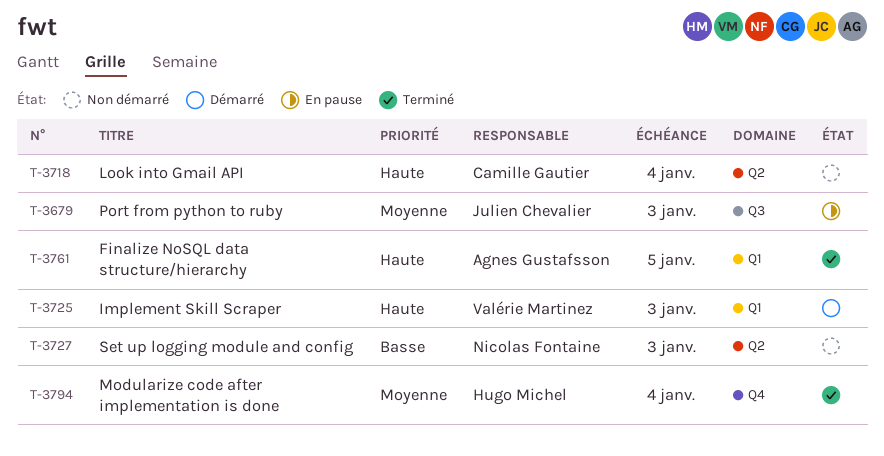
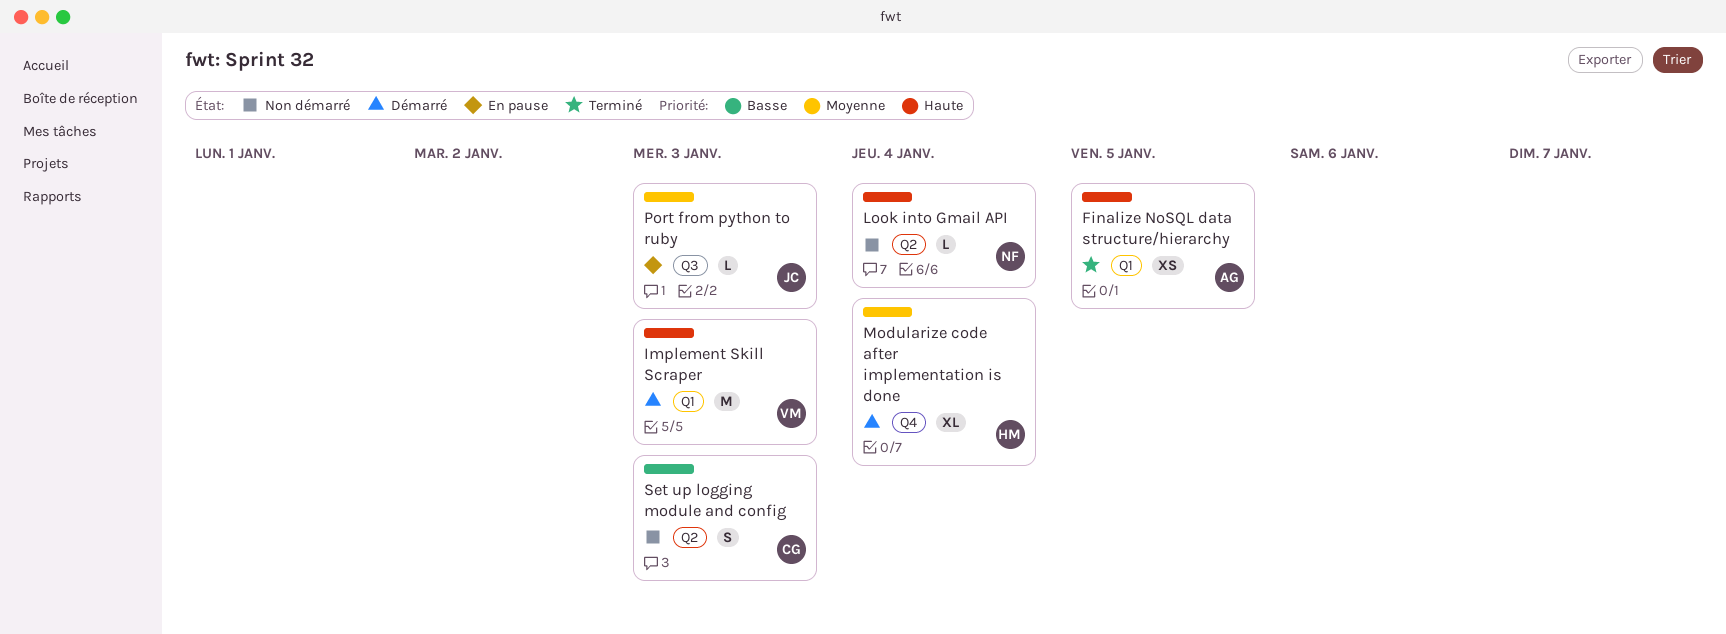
Look into Gmail API, owner: Camille Gautier -> Nicolas Fontaine
Modularize code after implementation is done, status: Terminé -> Démarré
Set up logging module and config, owner: Nicolas Fontaine -> Camille Gautier

